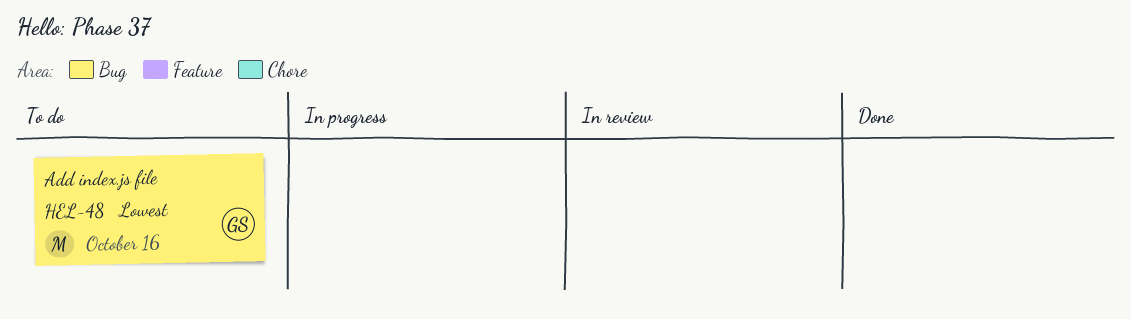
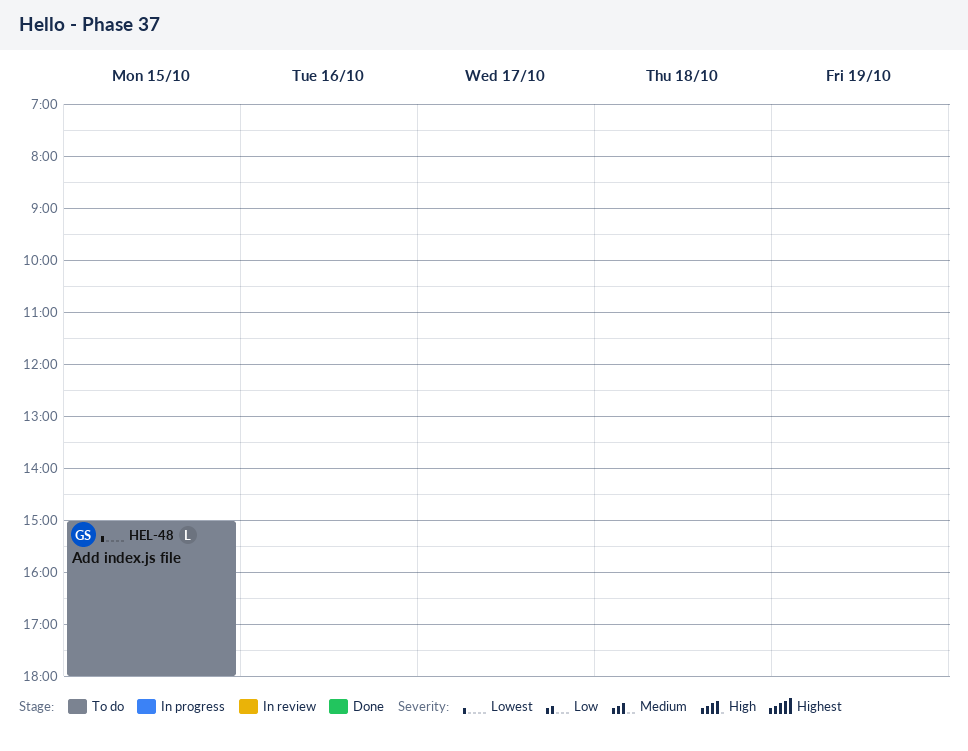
HEL-48, estimate: M -> L
HEL-48, day: Oct 16 -> Oct 15

